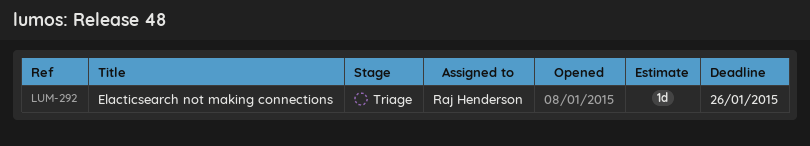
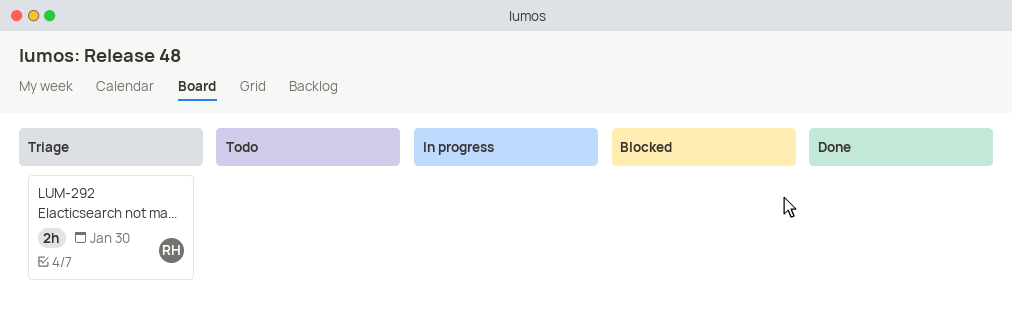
LUM-292, estimate: 1d -> 2h
LUM-292, due: Jan 26 -> Jan 30

